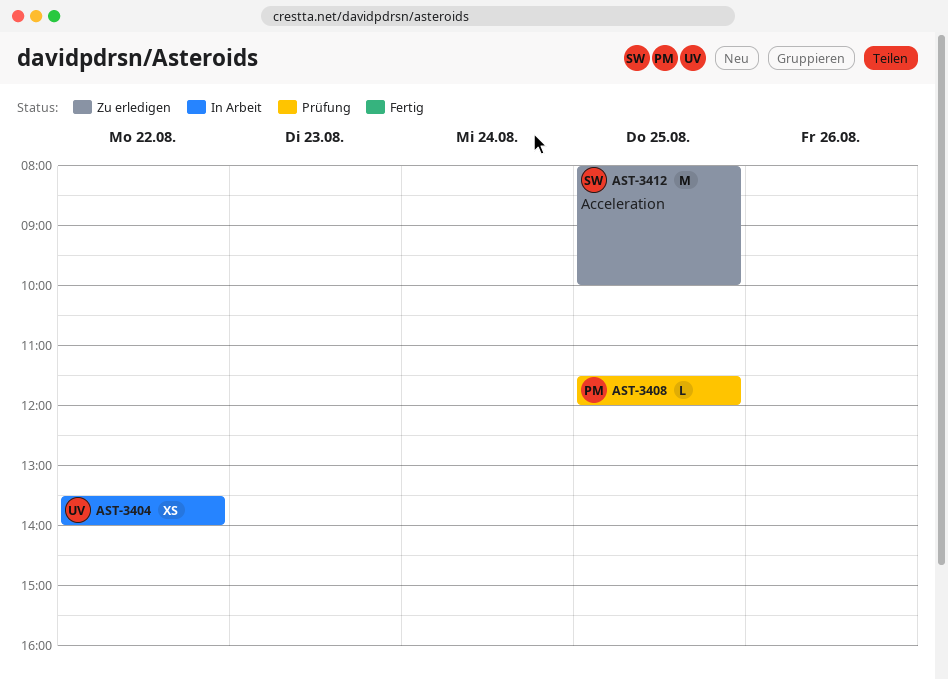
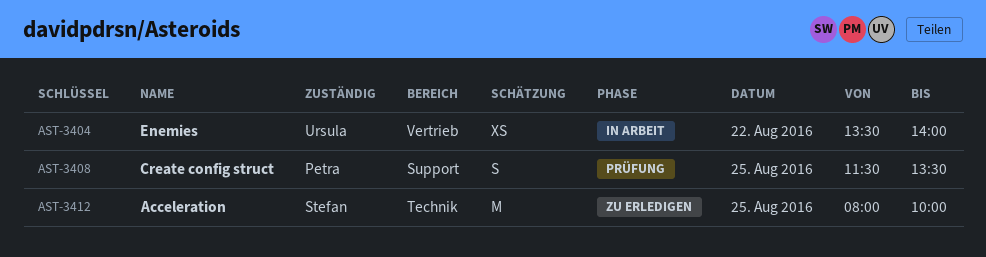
AST-3408, estimate: L -> S
AST-3408, ends: 12:00 -> 13:30

